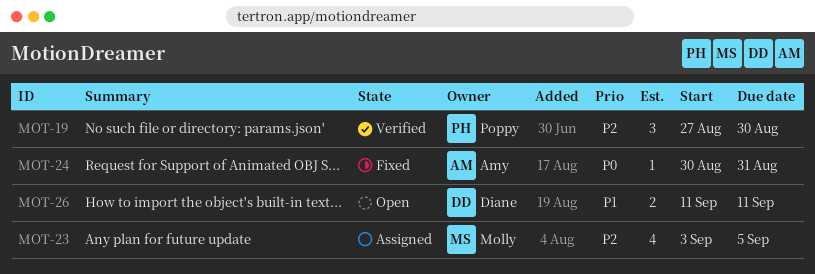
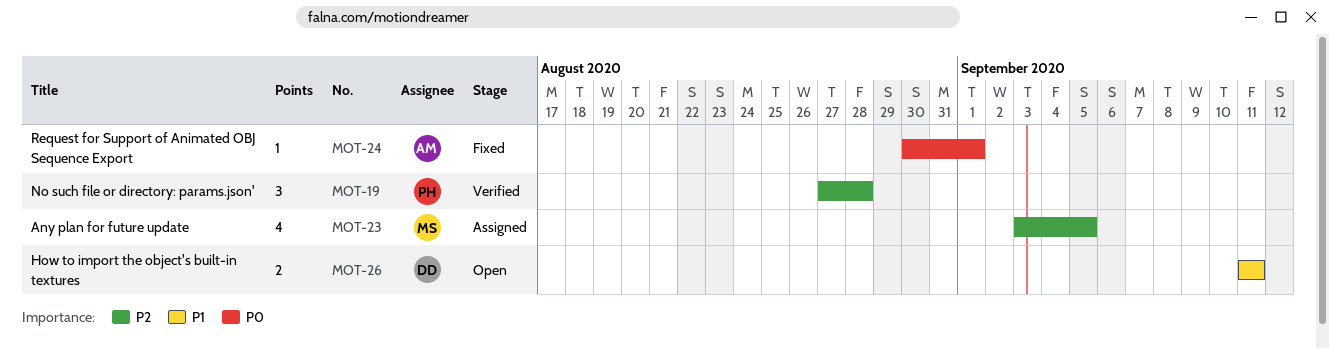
MOT-19, due: Aug 30 -> Aug 28
MOT-24, due: Aug 31 -> Sep 1

